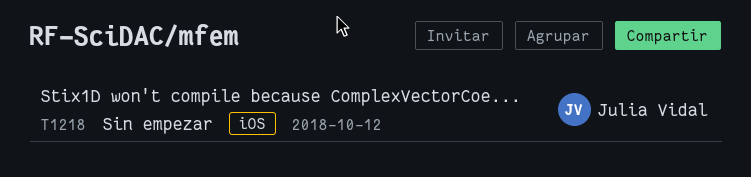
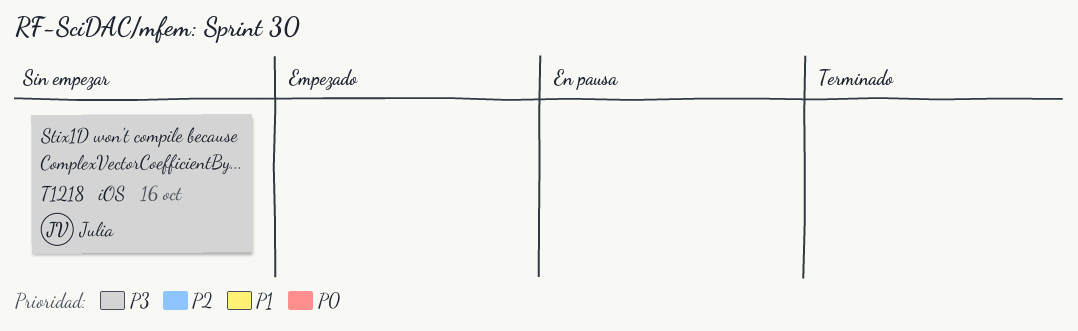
T1218, due: Oct 12 -> Oct 16

